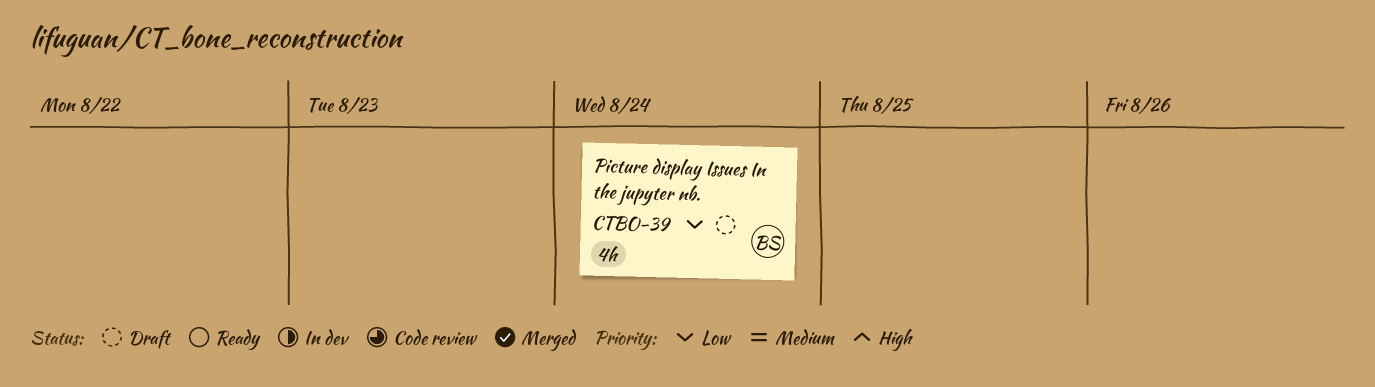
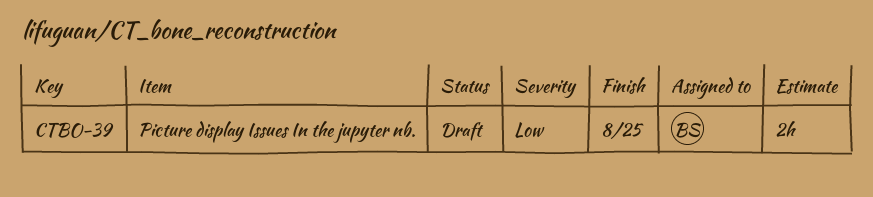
CTBO-39, estimate: 4h -> 2h
CTBO-39, due: Aug 24 -> Aug 25

